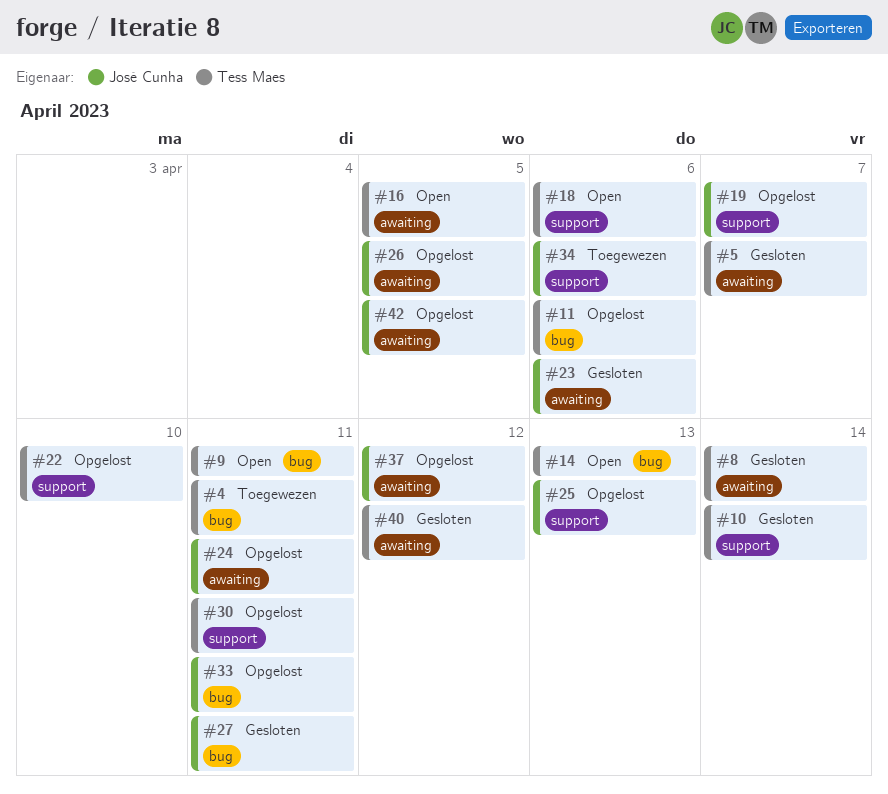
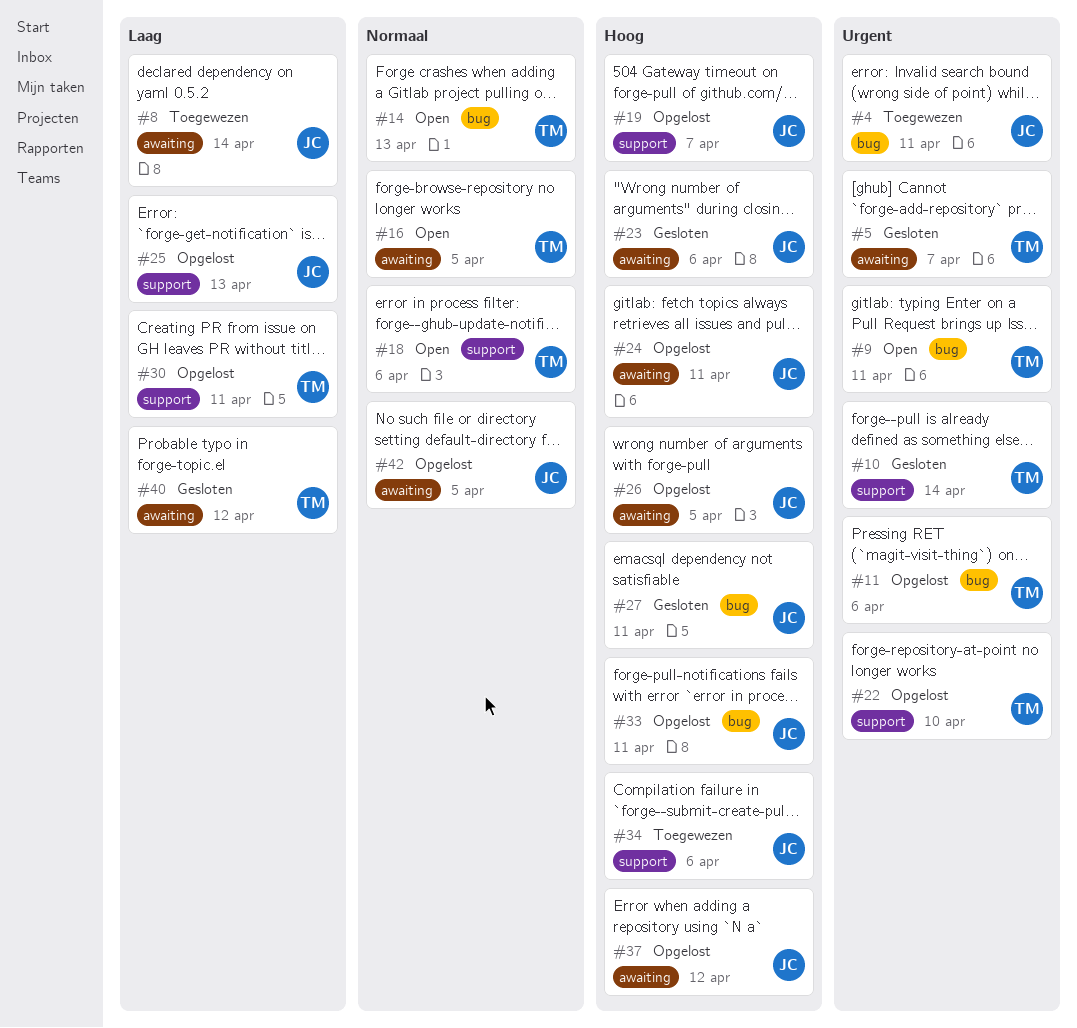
#4, owner: Tess Maes -> José Cunha
#8, status: Gesloten -> Toegewezen
#8, owner: Tess Maes -> José Cunha

